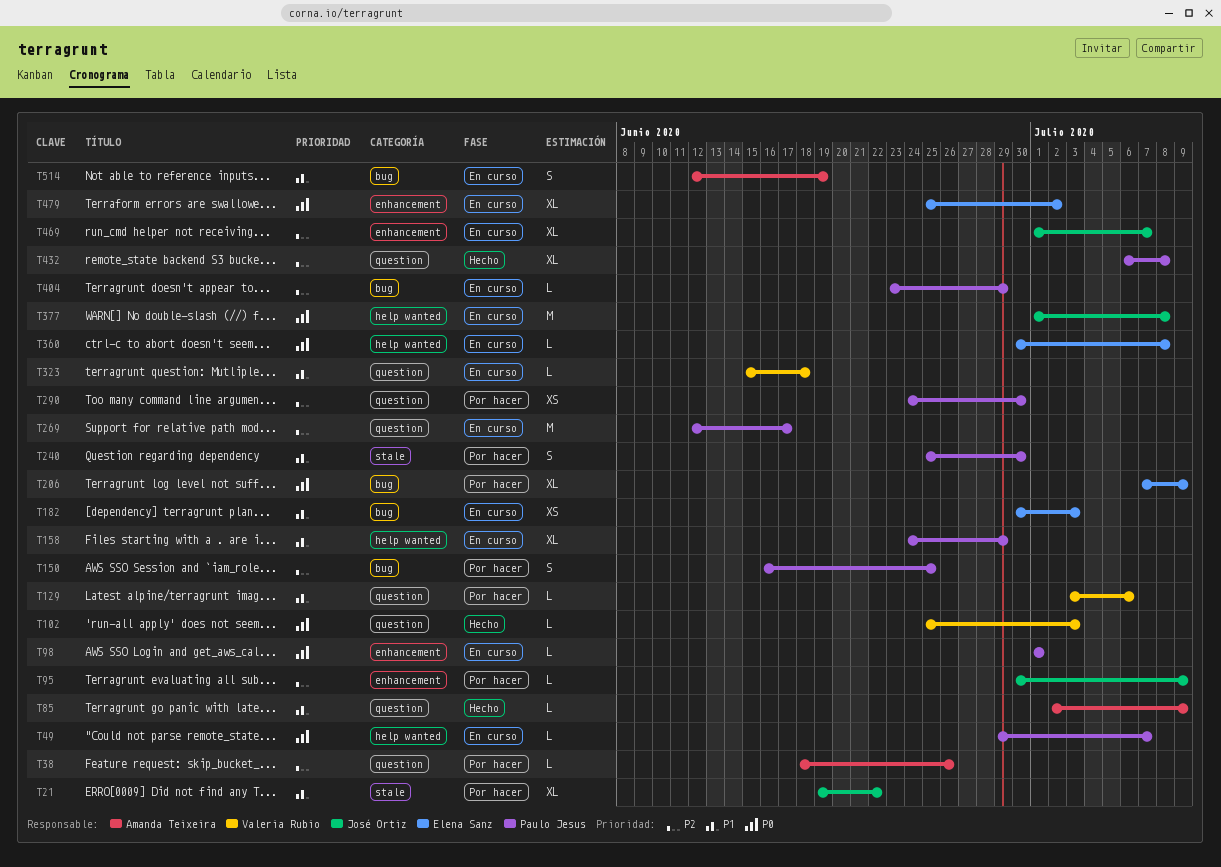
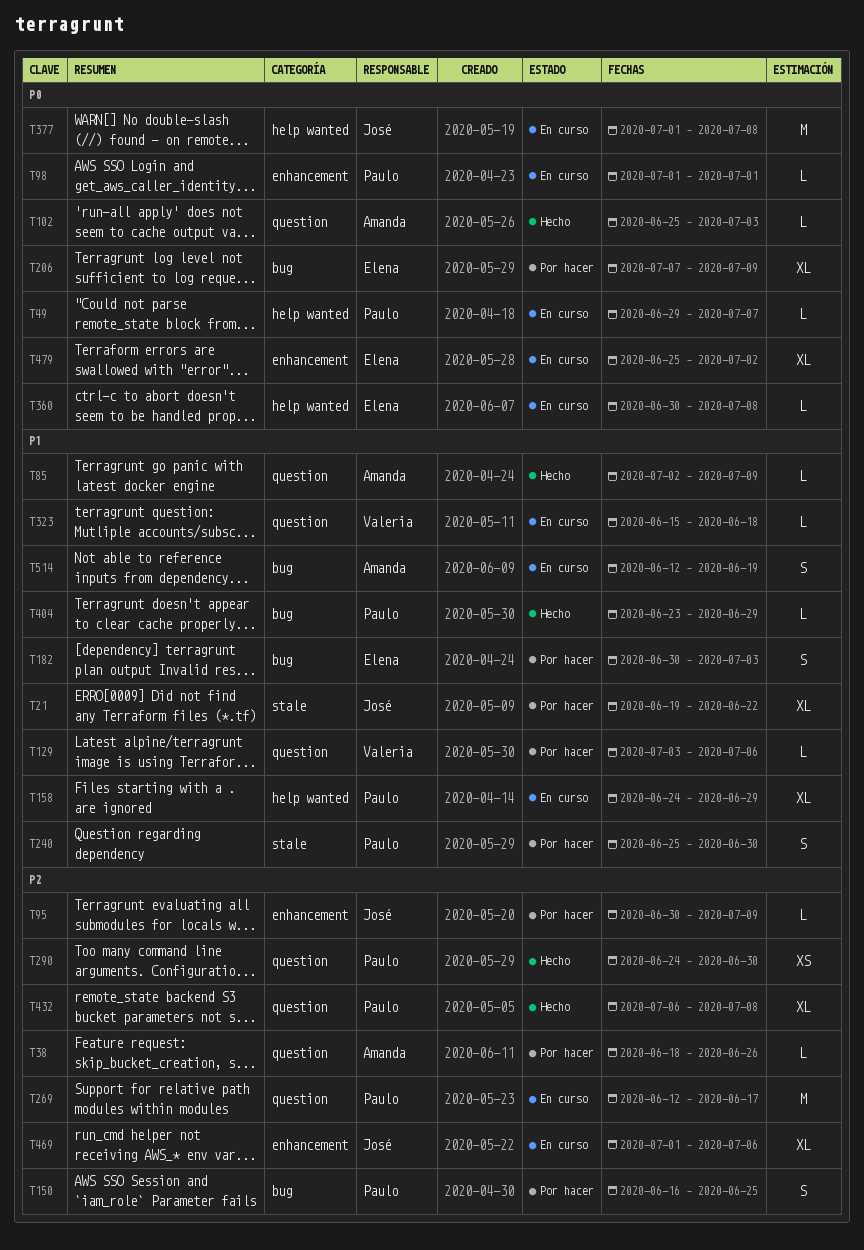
T102, owner: Valeria Rubio -> Amanda Teixeira
T182, status: En curso -> Por hacer
T182, estimate: XS -> S
T290, status: Por hacer -> Hecho
T404, status: En curso -> Hecho
T404, priority: P2 -> P1
T469, due: Jul 7 -> Jul 6

